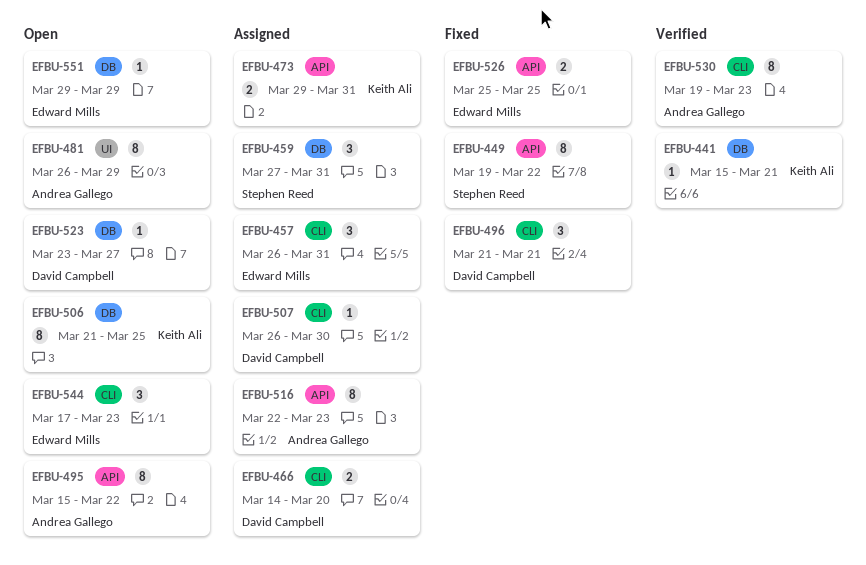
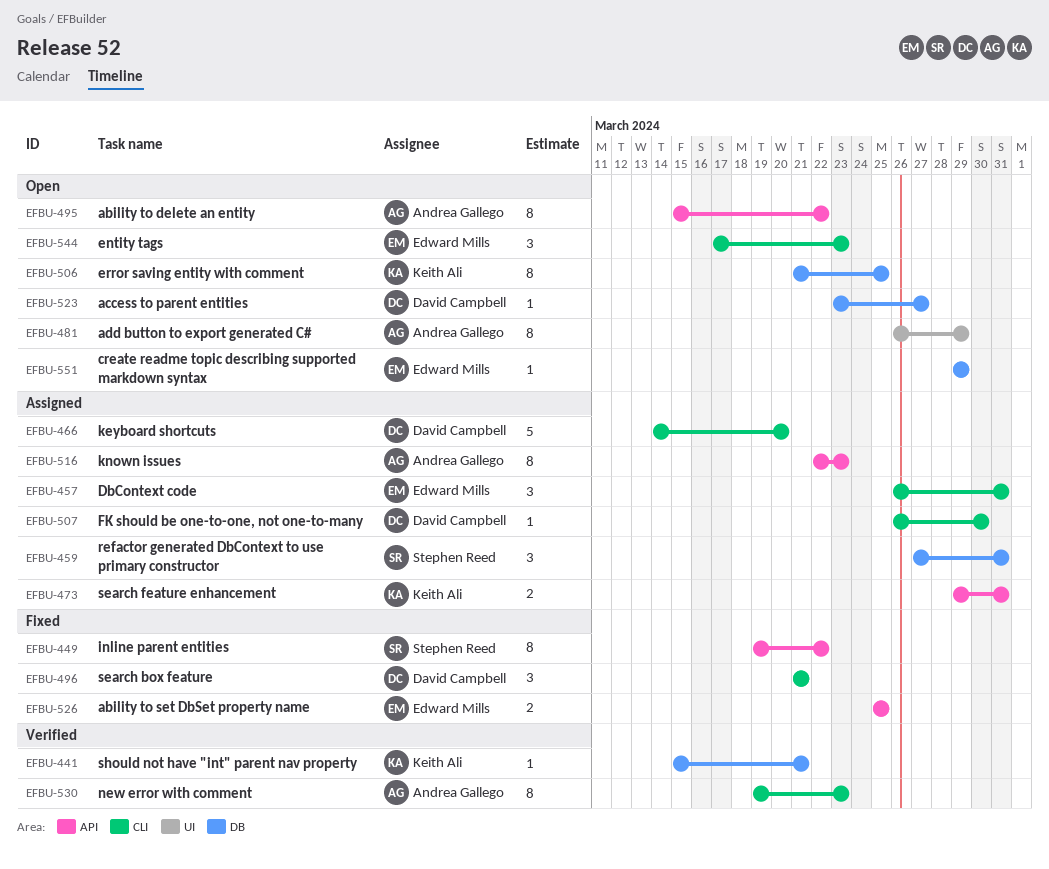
EFBU-466, estimate: 2 -> 5

